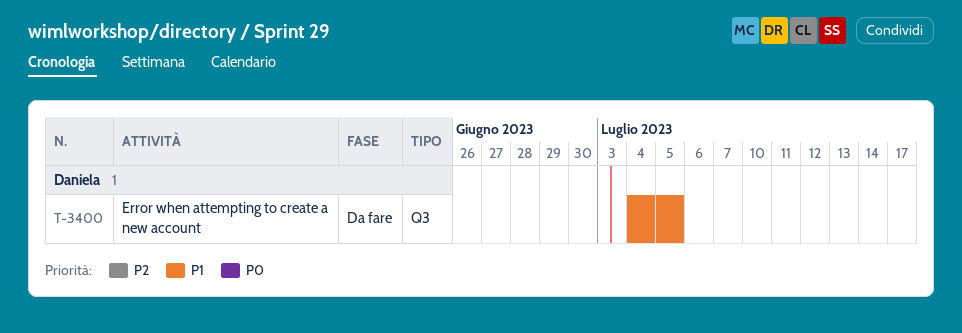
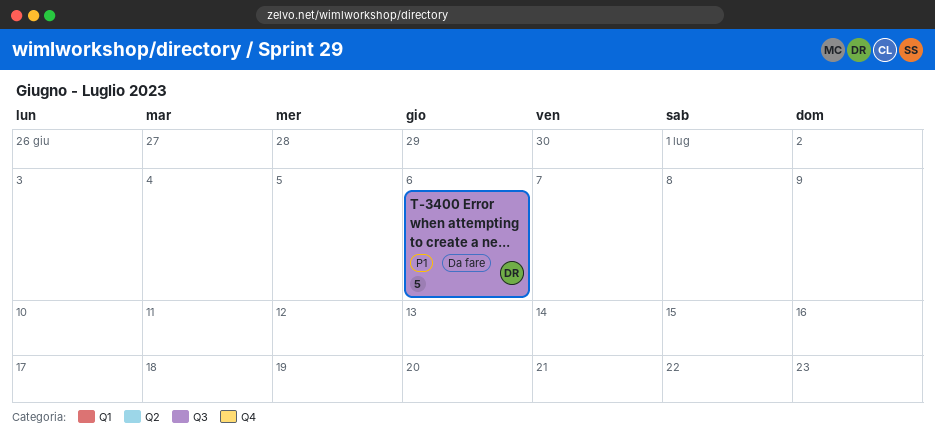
T-3400, due: Jul 5 -> Jul 6

